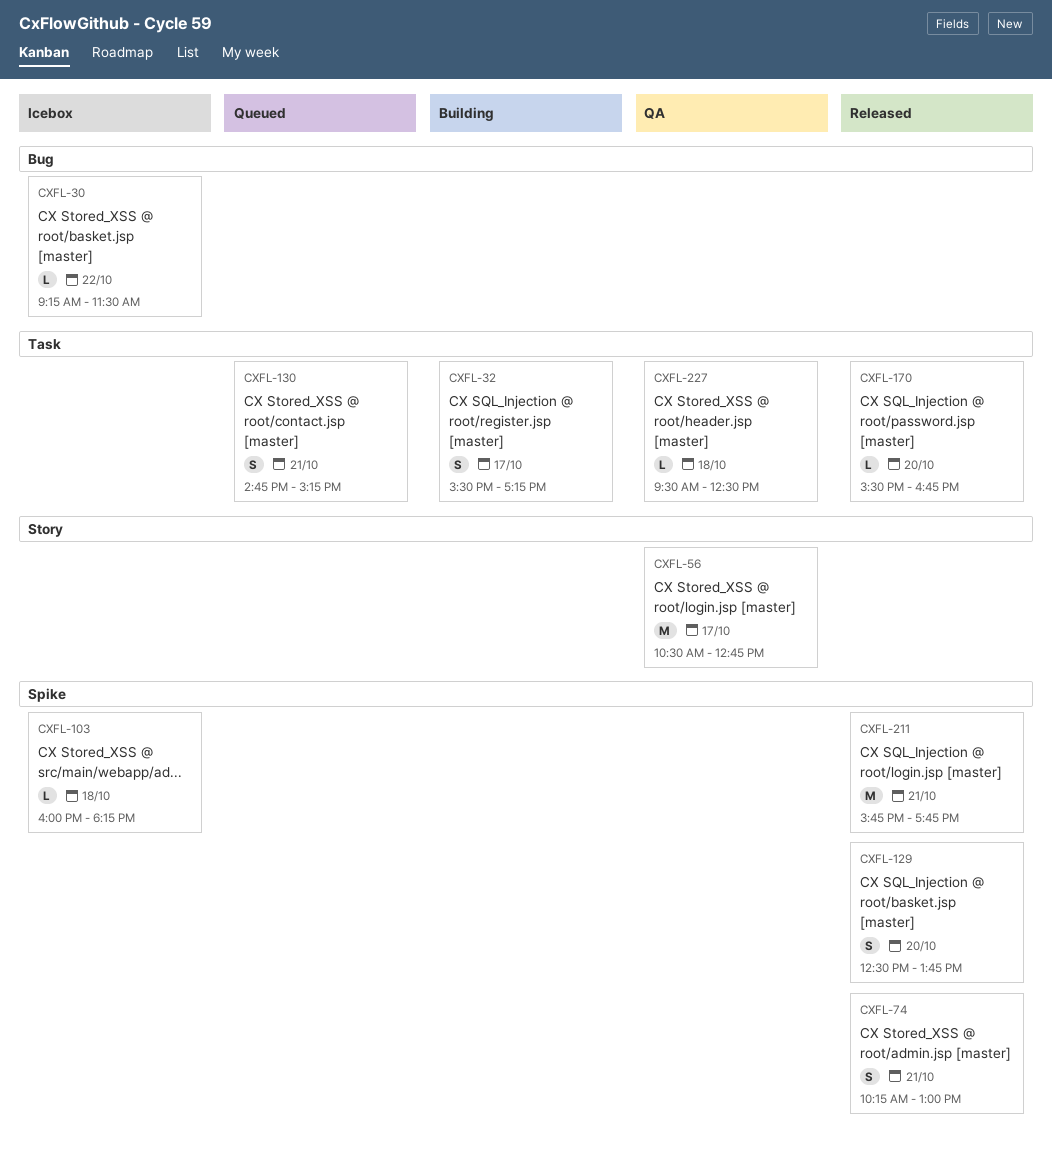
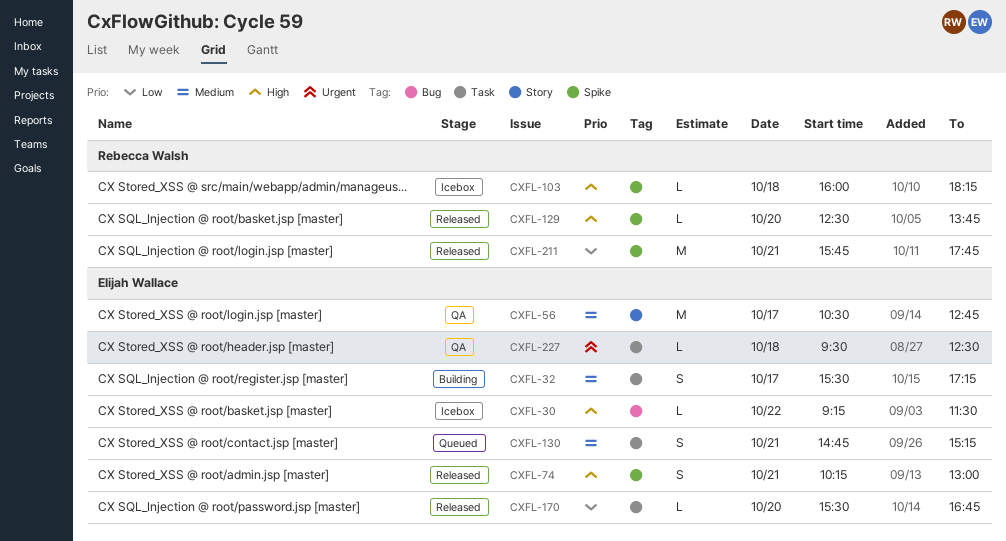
CXFL-129, estimate: S -> L

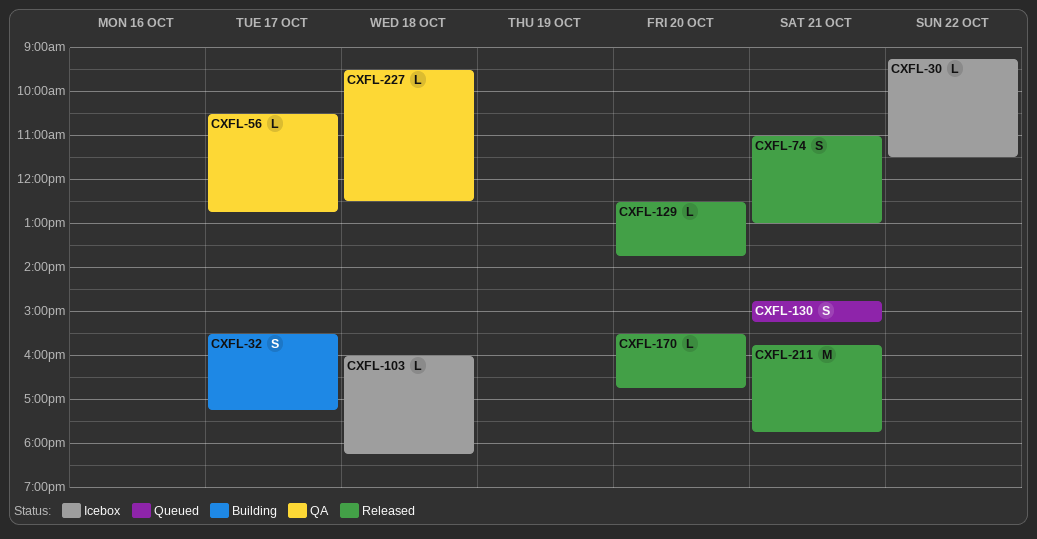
CXFL-56, estimate: M -> L
CXFL-74, begins: 10:15 -> 11:00

